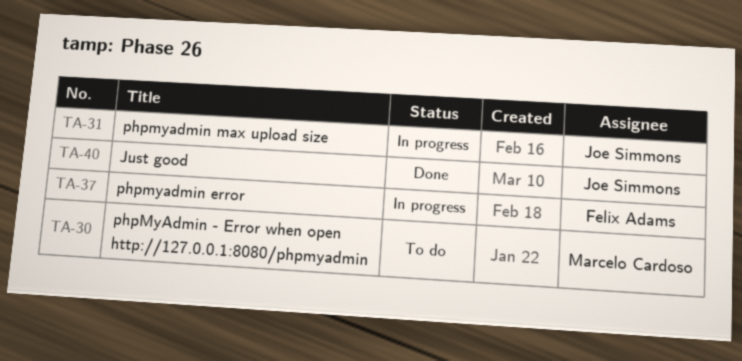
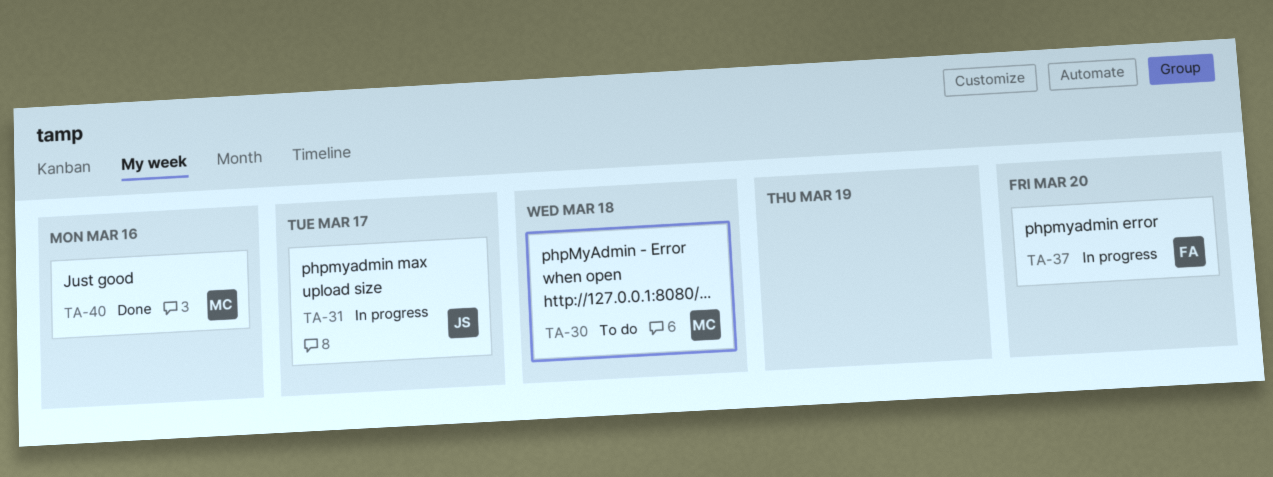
TA-40, owner: Joe Simmons -> Marcelo Cardoso

